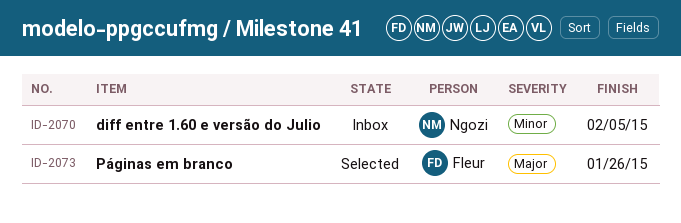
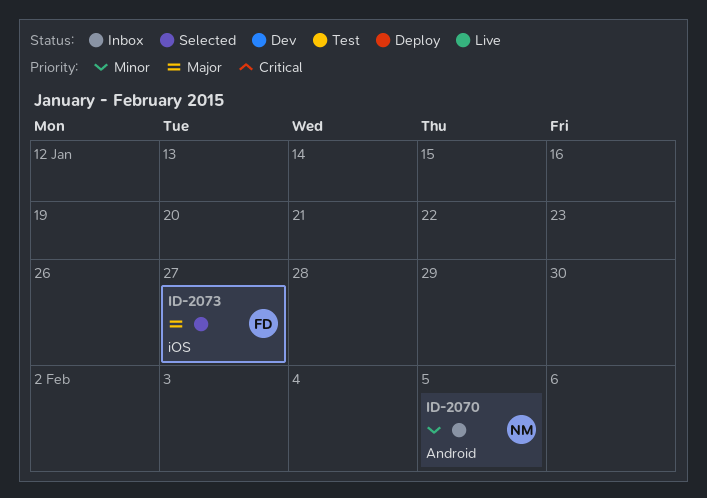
ID-2073, due: Jan 26 -> Jan 27

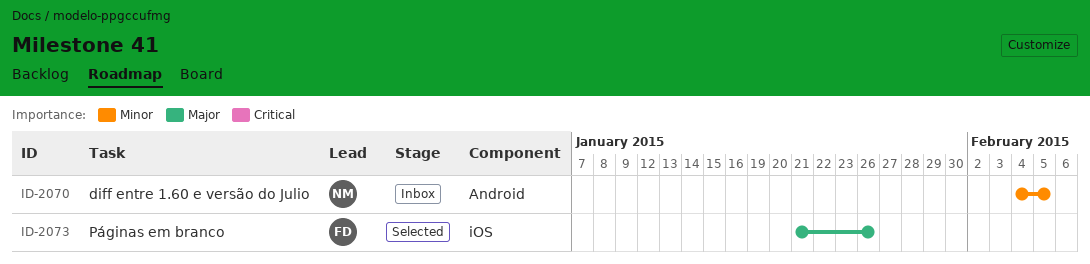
ID-2073, due: Jan 27 -> Jan 26

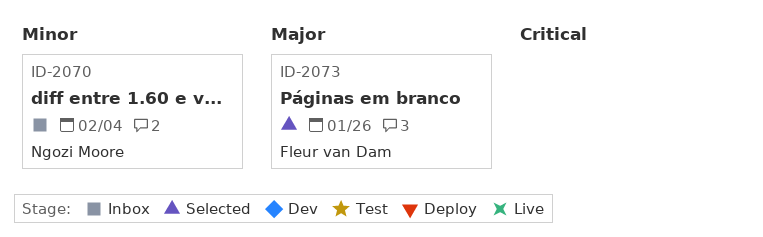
ID-2070, due: Feb 5 -> Feb 4

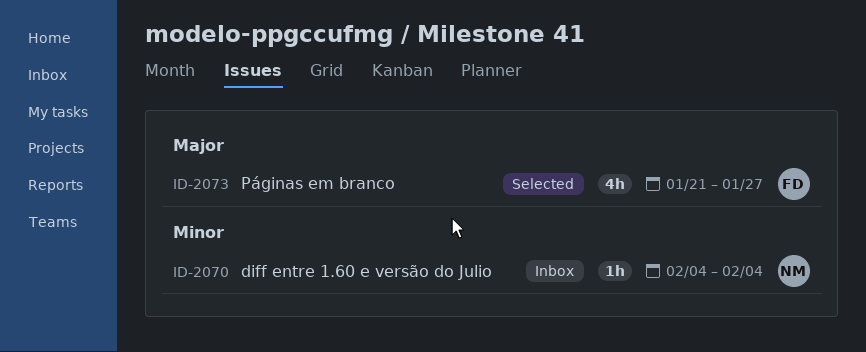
ID-2073, due: Jan 26 -> Jan 27

